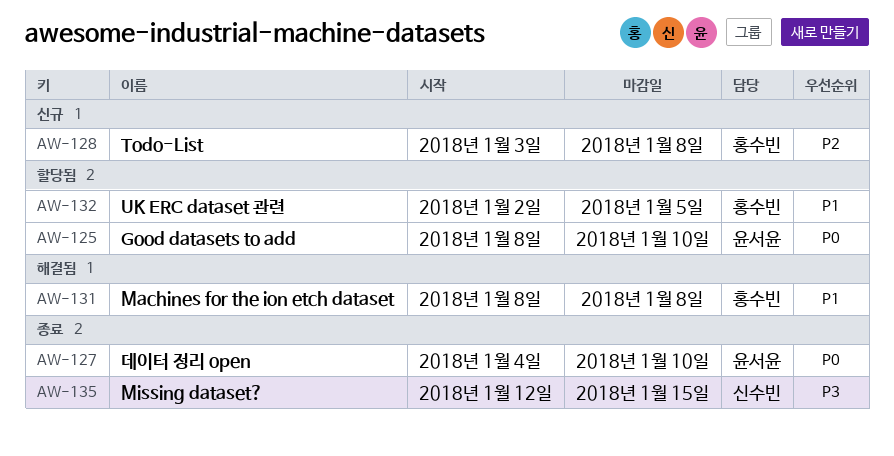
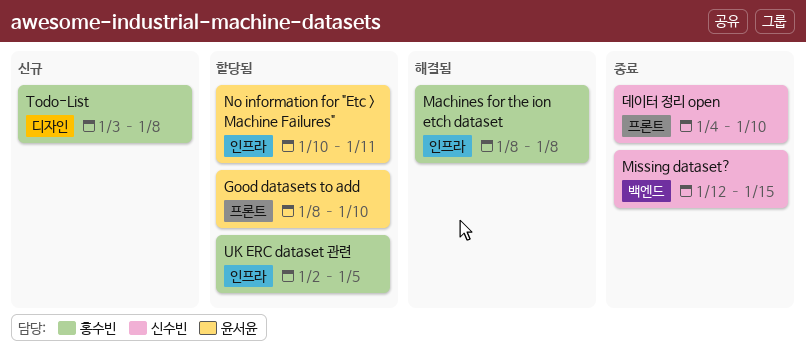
No information for "Etc > Machine Failures": none -> present
데이터 정리 open, owner: 윤서윤 -> 신수빈

